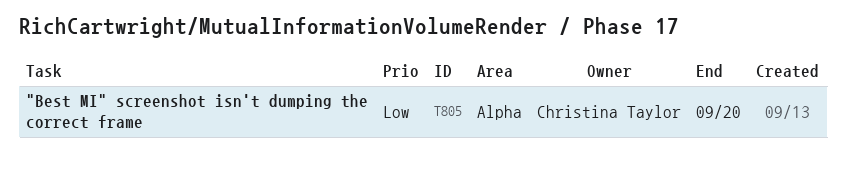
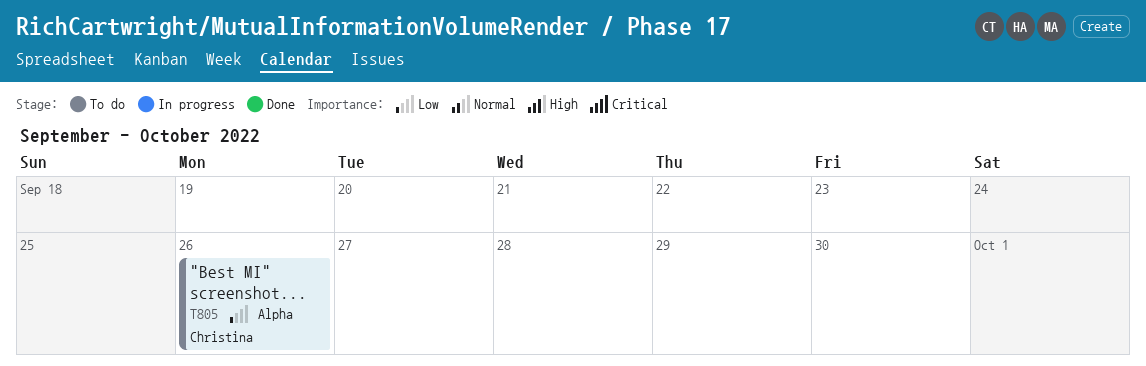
T805, due: Sep 20 -> Sep 26

